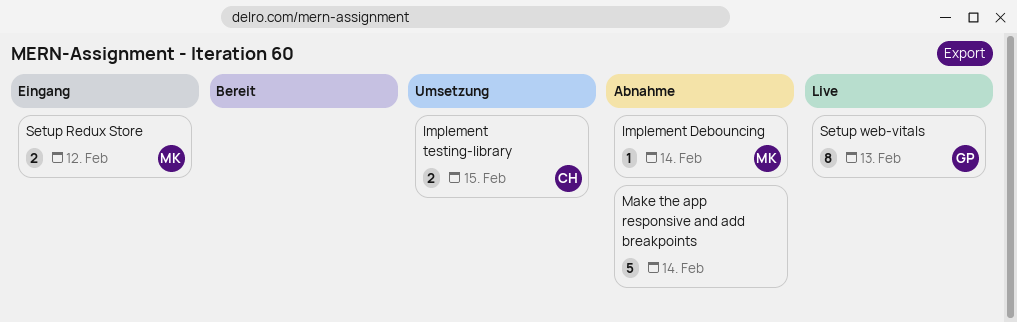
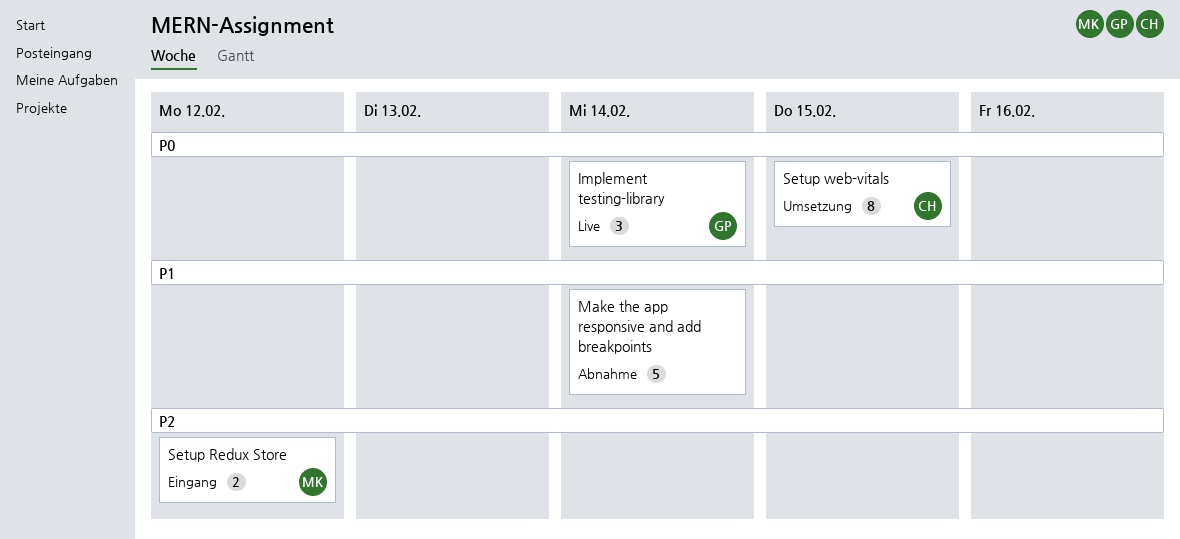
Implement Debouncing: present -> none
Implement testing-library, status: Umsetzung -> Live
Implement testing-library, owner: CH -> GP
Implement testing-library, estimate: 2 -> 3
Implement testing-library, due: Feb 15 -> Feb 14
Setup web-vitals, status: Live -> Umsetzung
Setup web-vitals, owner: GP -> CH
Setup web-vitals, due: Feb 13 -> Feb 15

